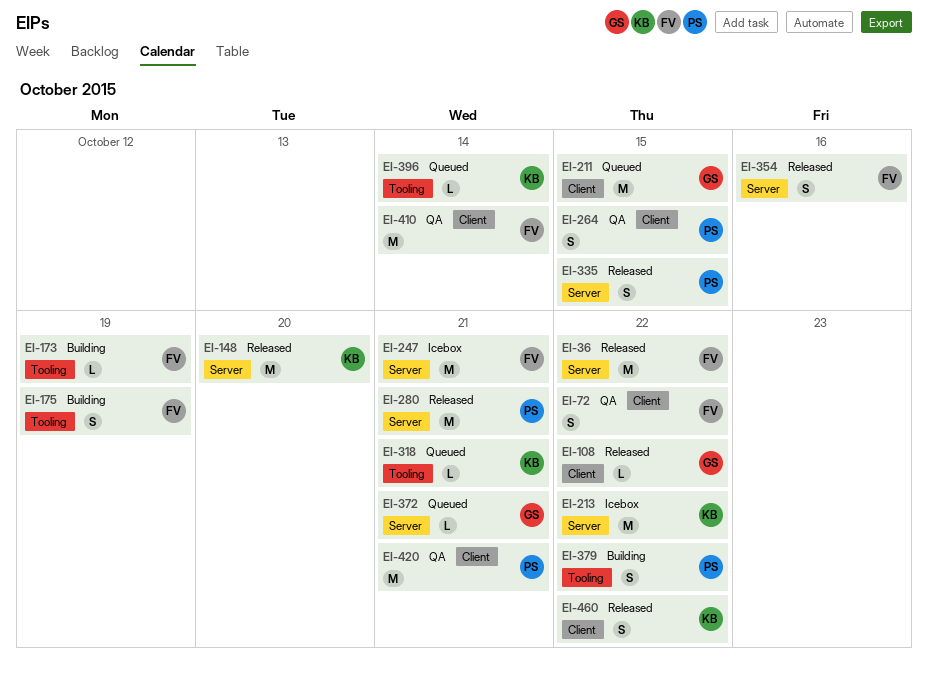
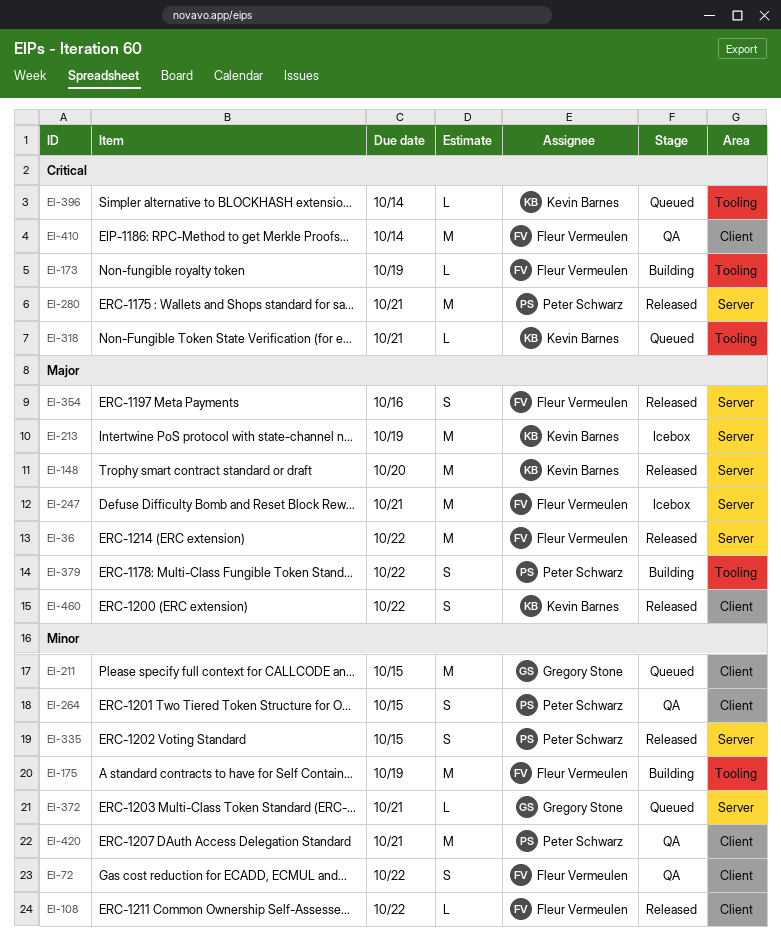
EI-108, owner: Gregory Stone -> Fleur Vermeulen
EI-175, estimate: S -> M
EI-213, due: Oct 22 -> Oct 19

